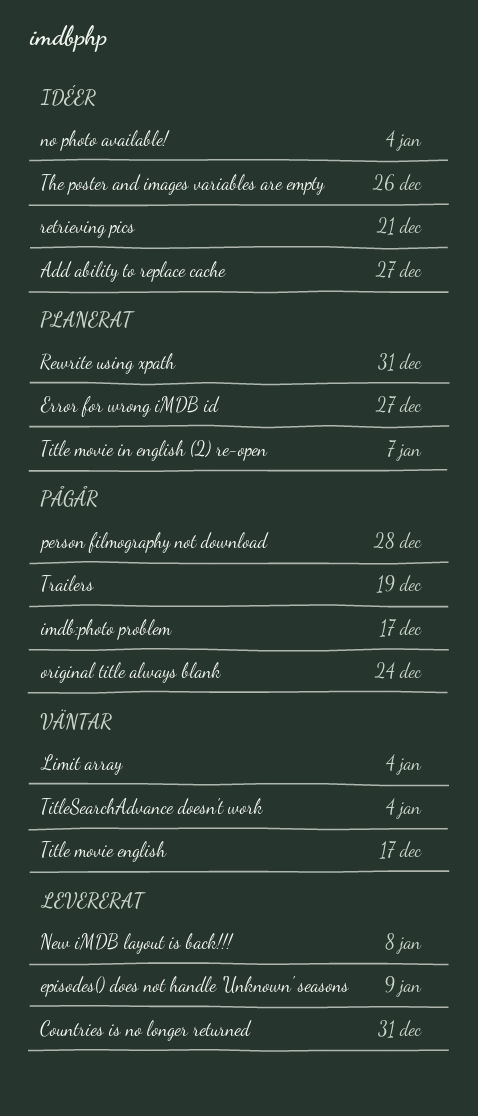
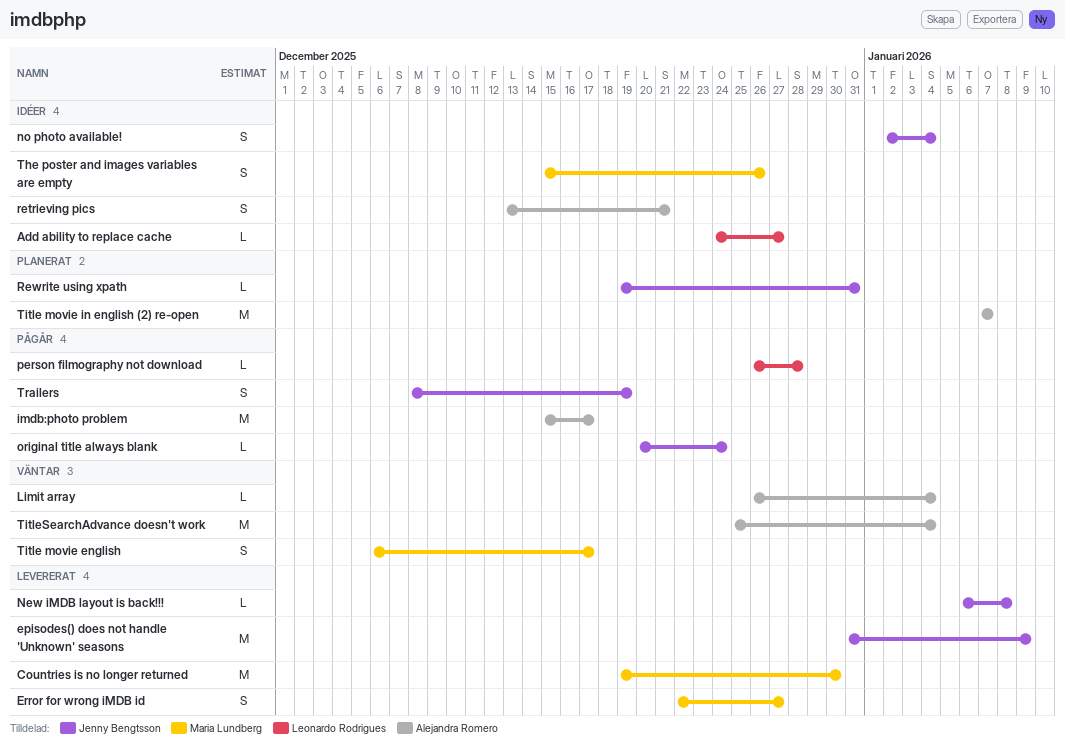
Countries is no longer returned, due: Dec 31 -> Dec 30
Error for wrong iMDB id, status: Planerat -> Levererat

